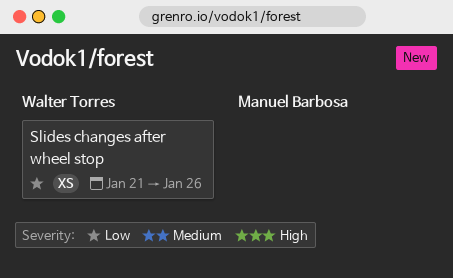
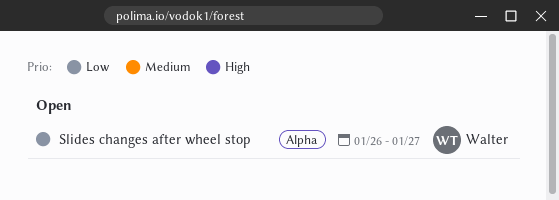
Slides changes after wheel stop, start: Jan 21 -> Jan 26
Slides changes after wheel stop, due: Jan 26 -> Jan 27

